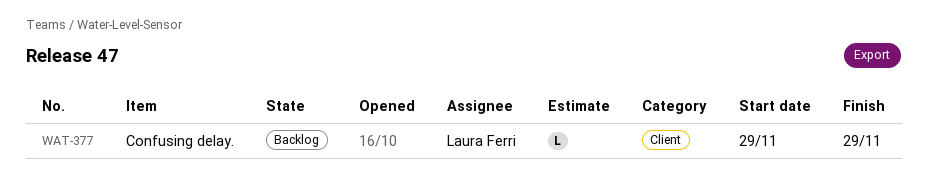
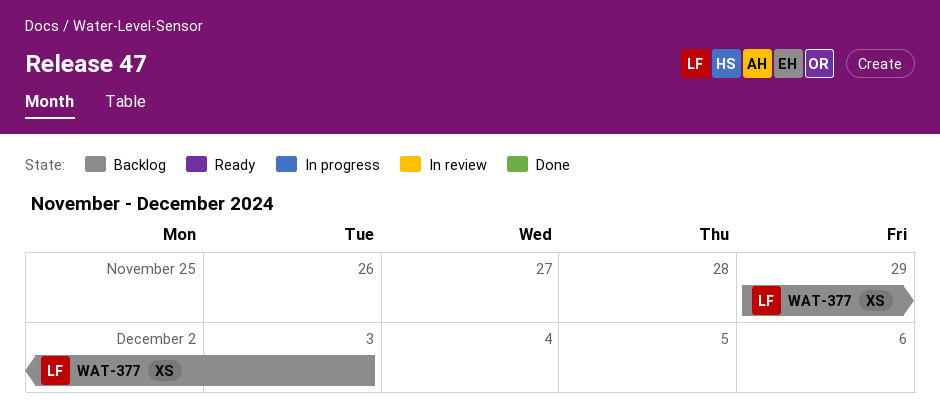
WAT-377, estimate: L -> XS
WAT-377, due: Nov 29 -> Dec 3

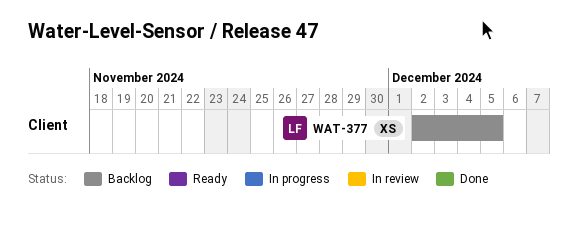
WAT-377, start: Nov 29 -> Dec 2
WAT-377, due: Dec 3 -> Dec 5

